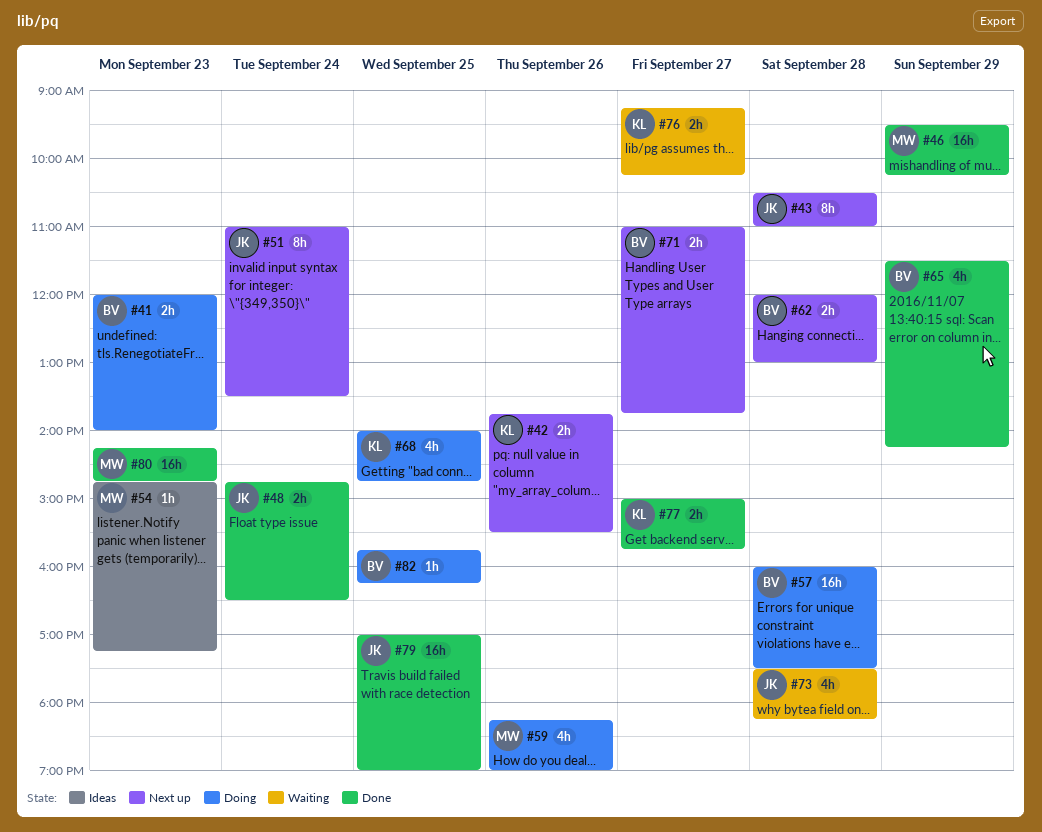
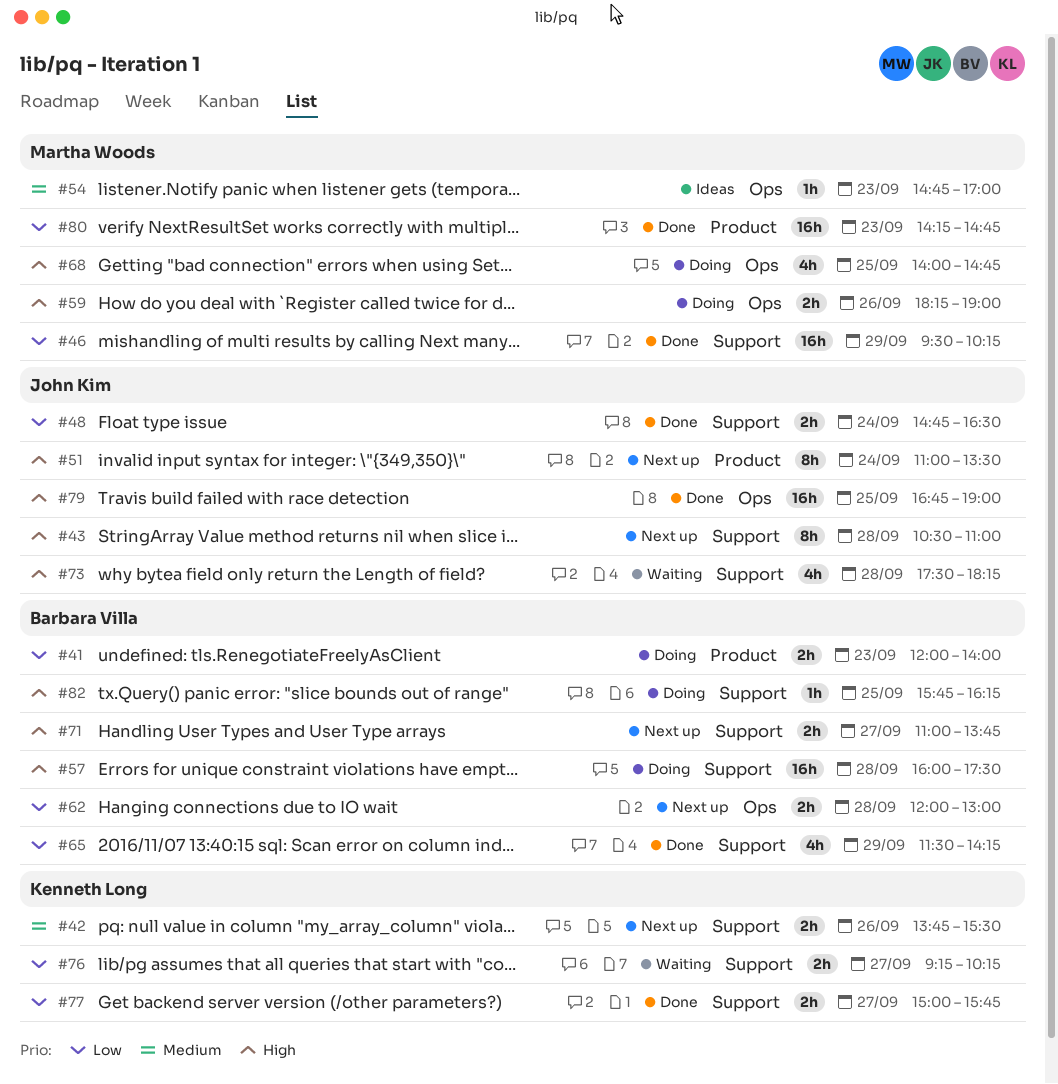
#54, ends: 17:15 -> 17:00
#59, estimate: 4h -> 2h
#68, owner: Kenneth Long -> Martha Woods
#79, begins: 17:00 -> 16:45

